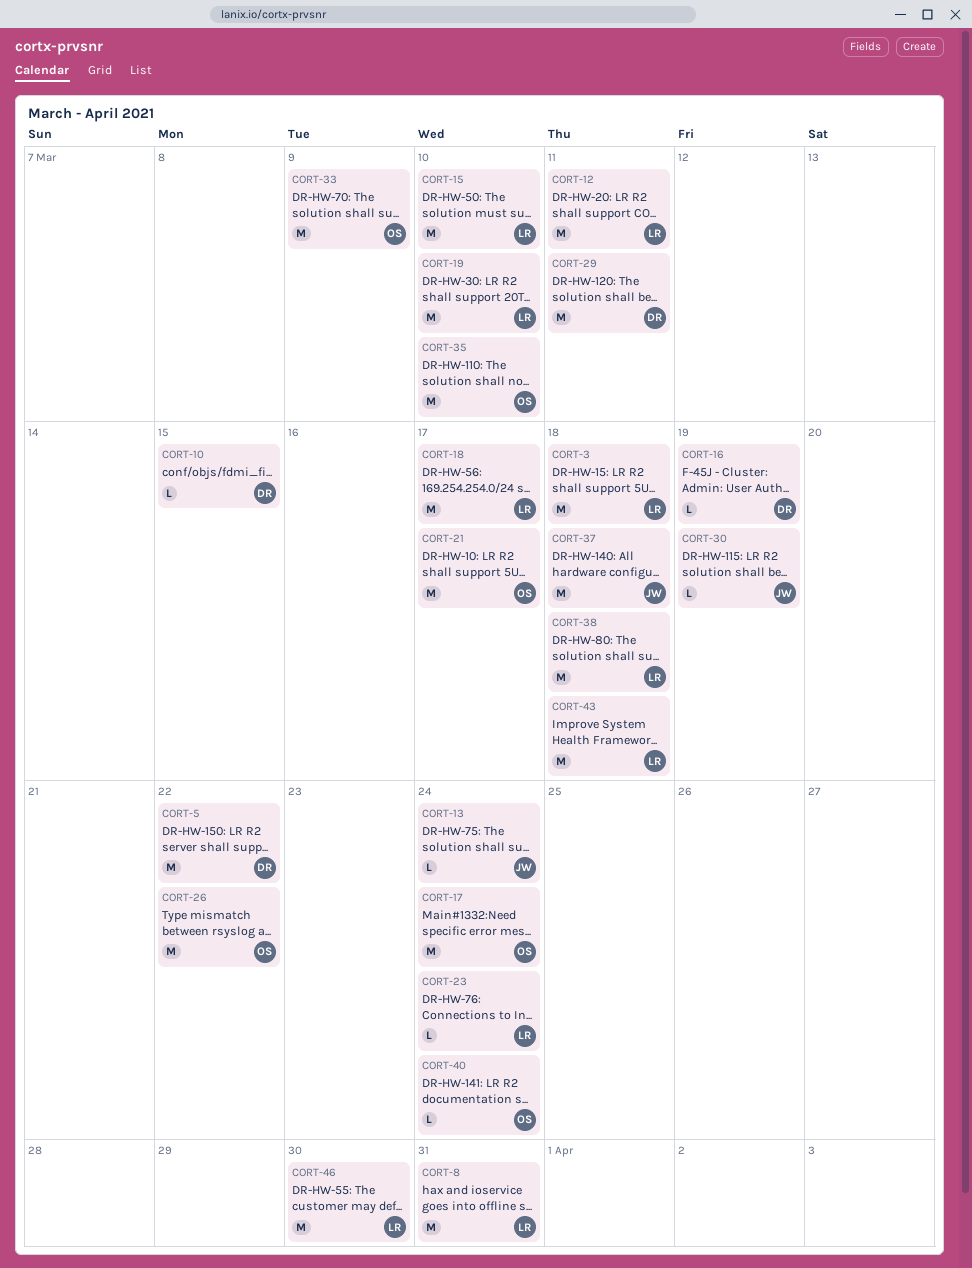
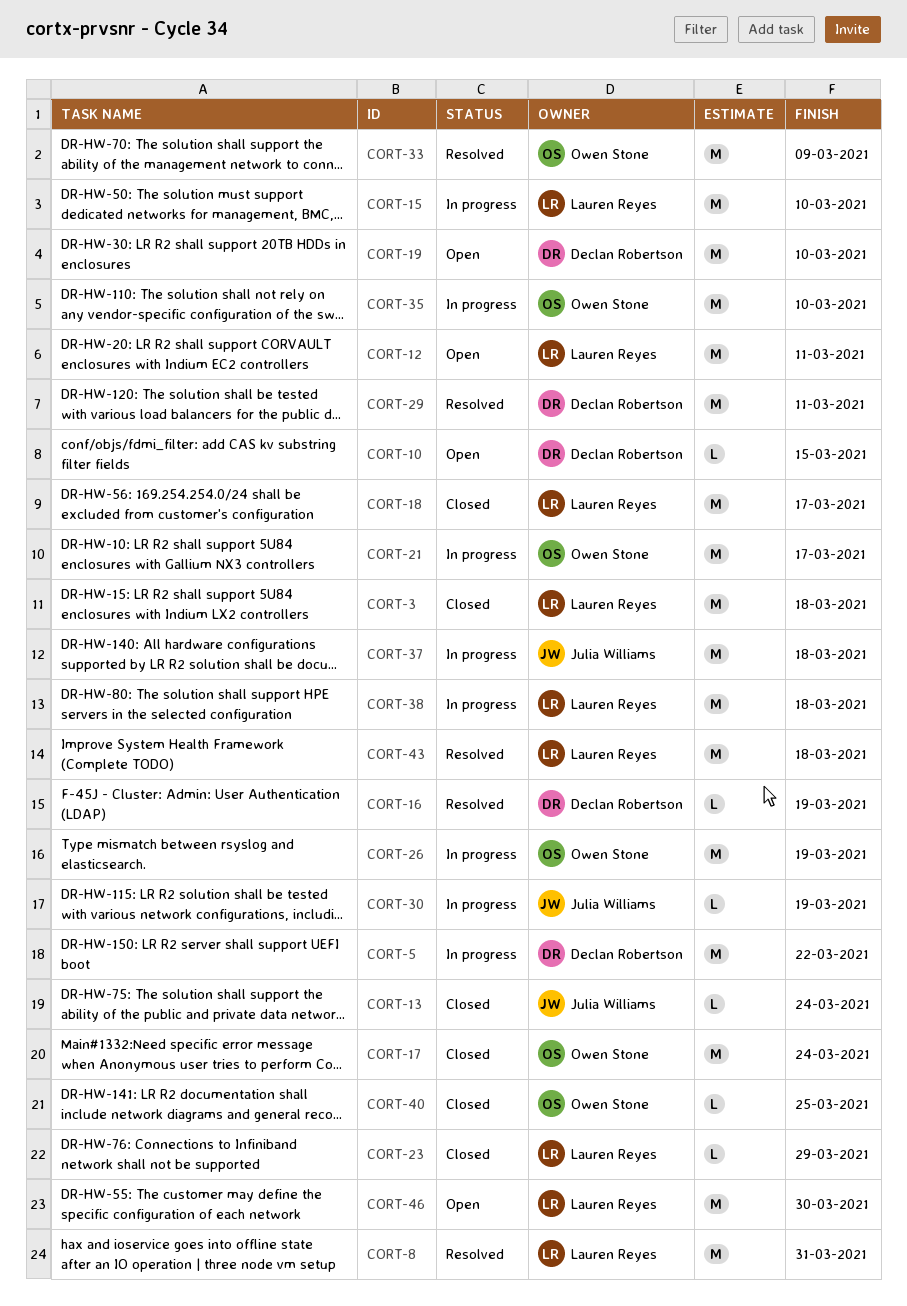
CORT-19, owner: Lauren Reyes -> Declan Robertson
CORT-23, due: Mar 24 -> Mar 29
CORT-26, due: Mar 22 -> Mar 19
CORT-40, due: Mar 24 -> Mar 25

